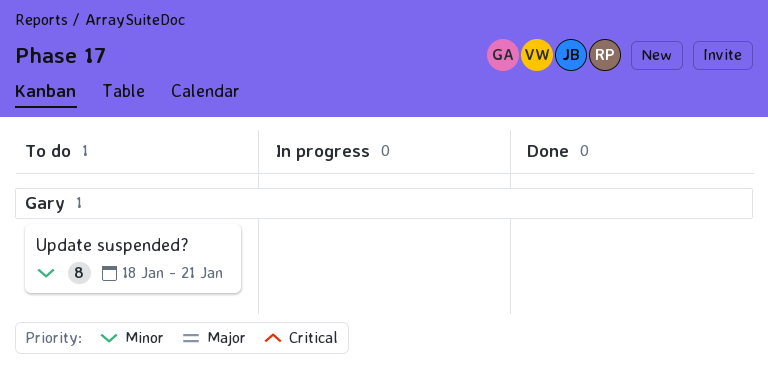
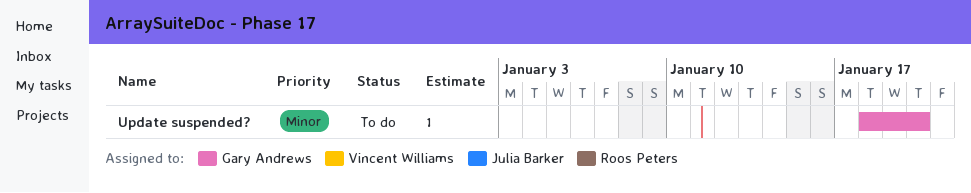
Update suspended?, estimate: 8 -> 1
Update suspended?, due: Jan 21 -> Jan 20

